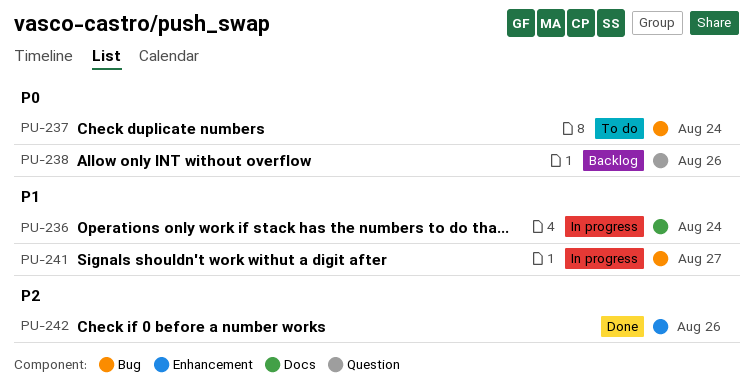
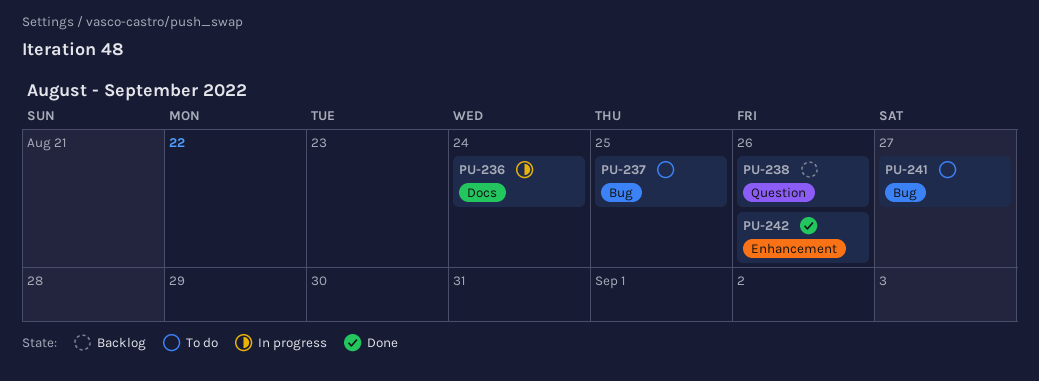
PU-237, due: Aug 24 -> Aug 25
PU-241, status: In progress -> To do

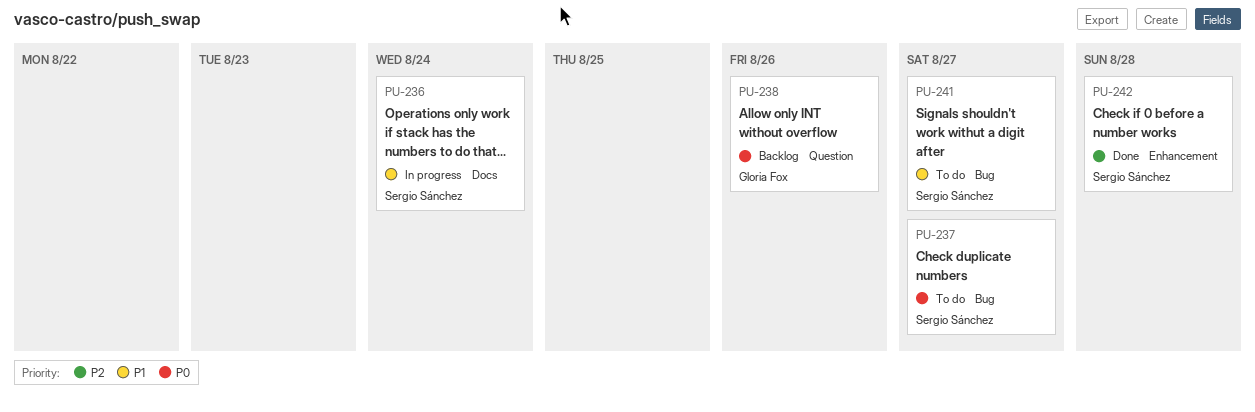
PU-237, due: Aug 25 -> Aug 27
PU-242, due: Aug 26 -> Aug 28

